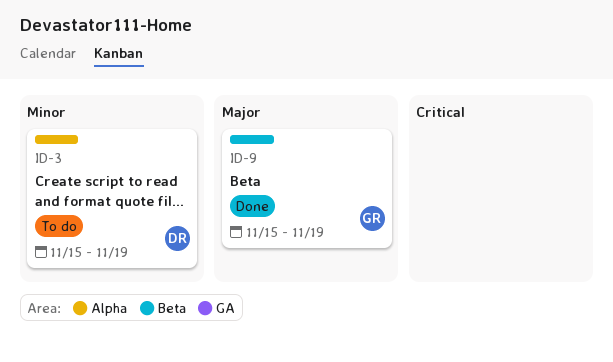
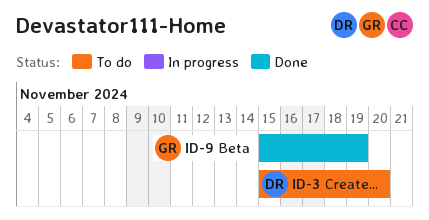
ID-3, due: Nov 19 -> Nov 20

